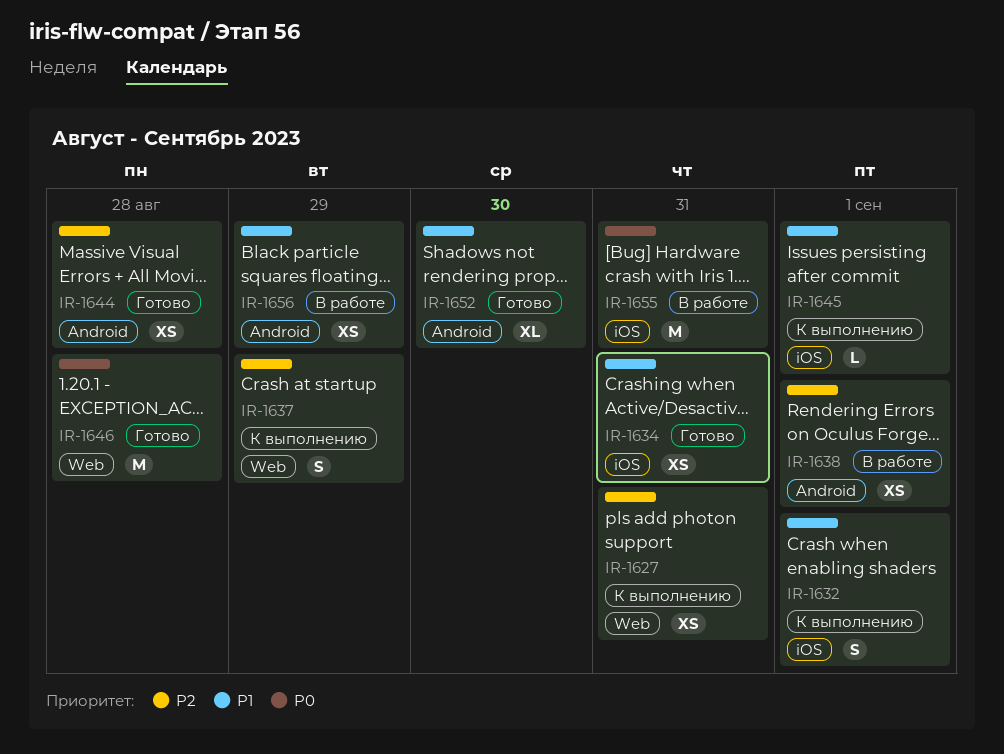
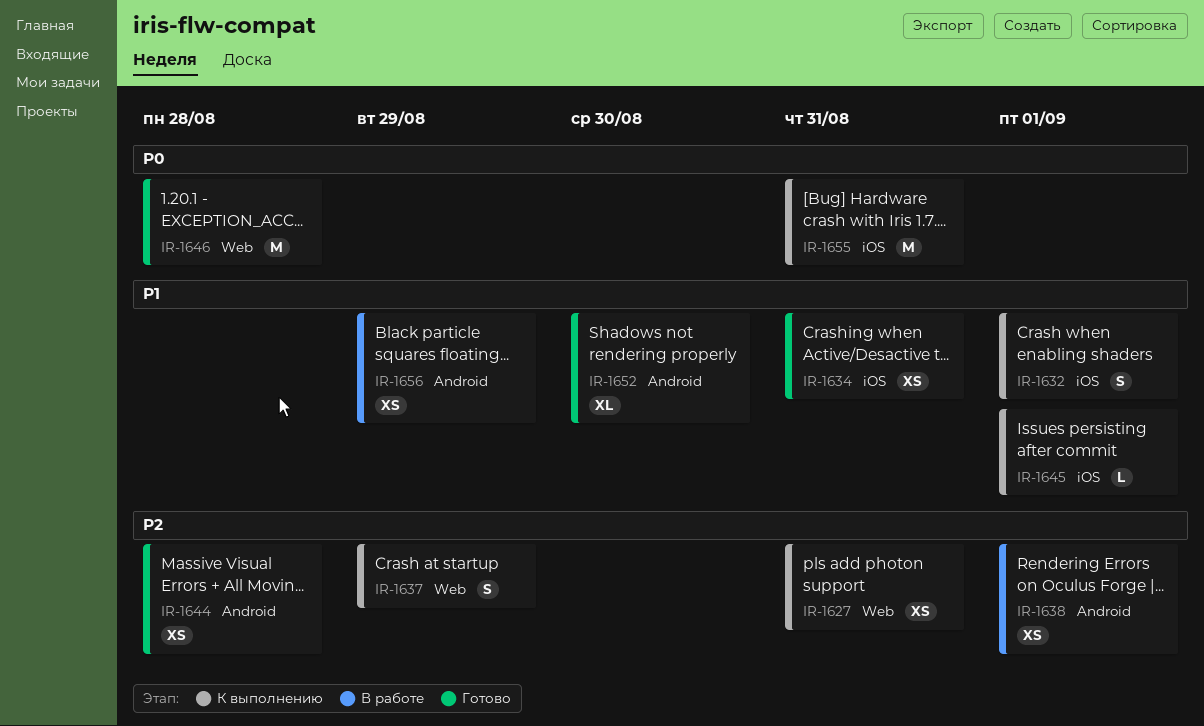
IR-1655, status: В работе -> К выполнению

